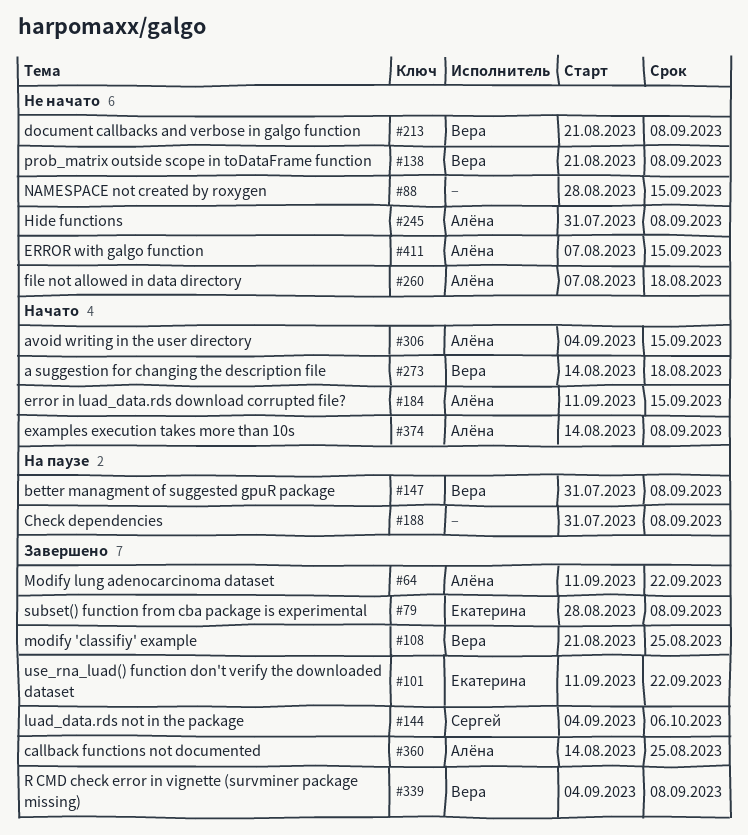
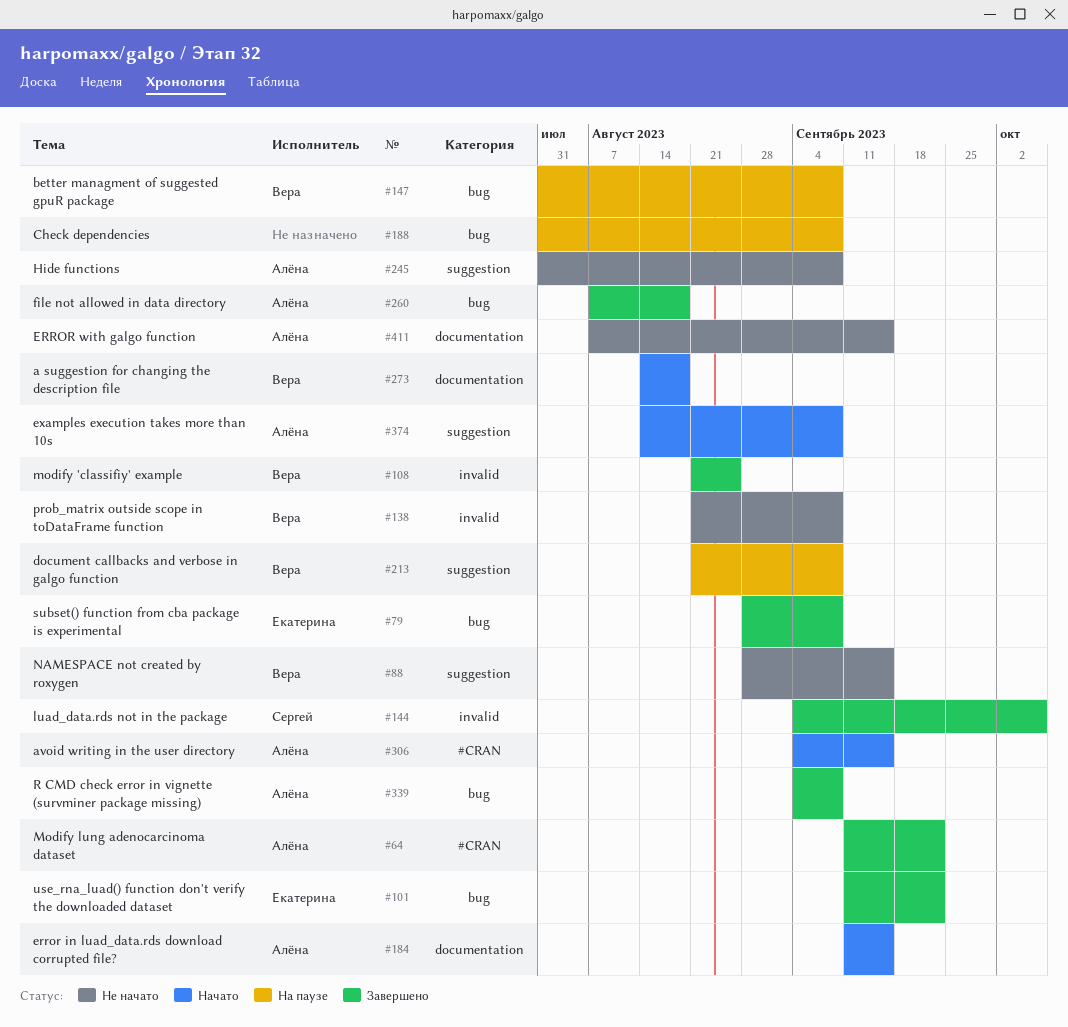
#88, owner: none -> Вера
#213, status: Не начато -> На паузе
#260, status: Не начато -> Завершено
#339, owner: Вера -> Алёна
#360: present -> none

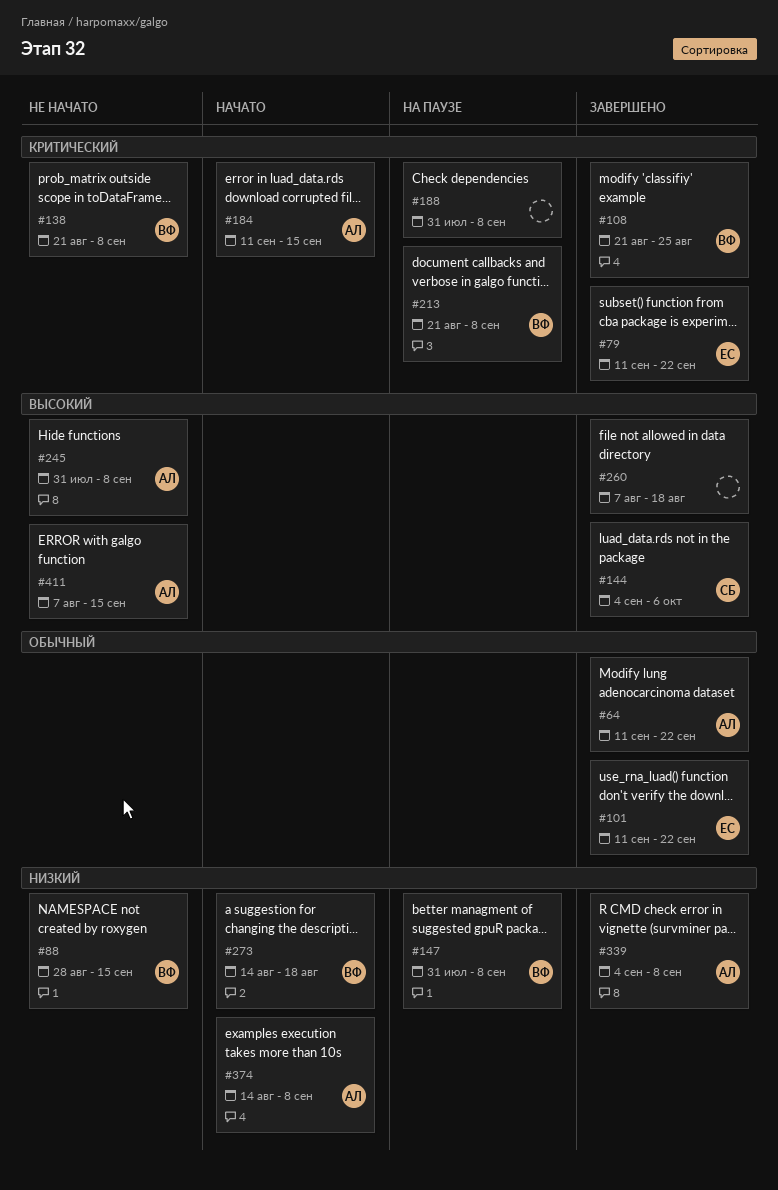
#79, start: Aug 28 -> Sep 11
#79, due: Sep 8 -> Sep 22
#260, owner: Алёна -> none
#306: present -> none

